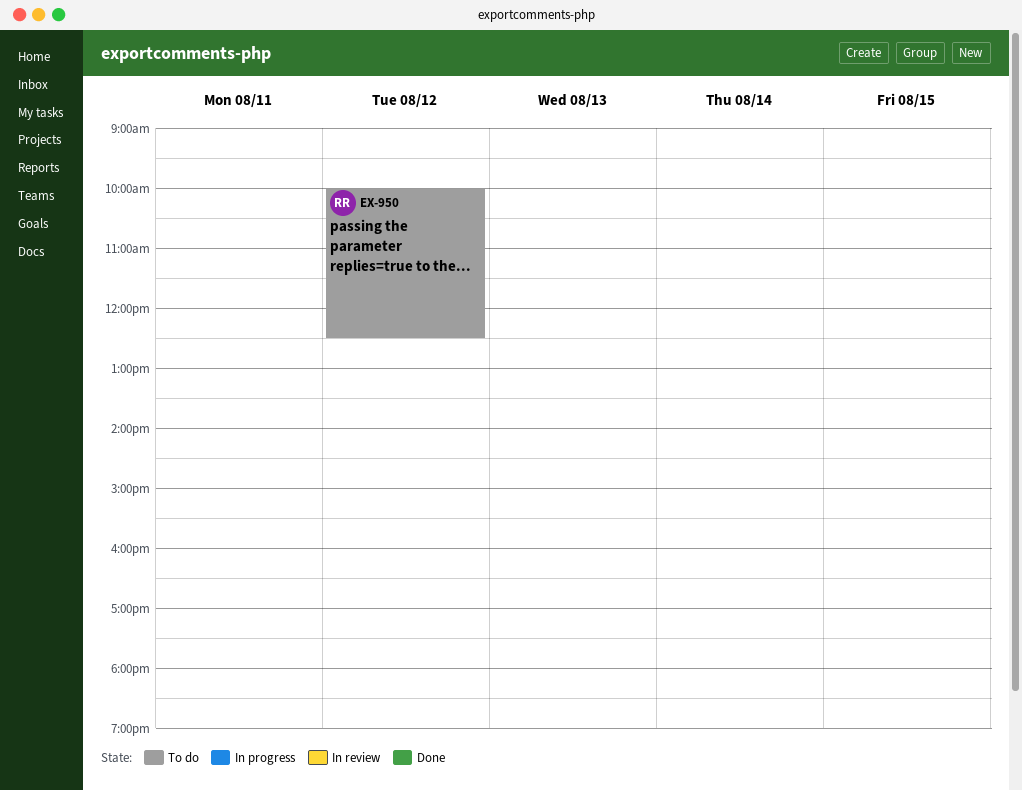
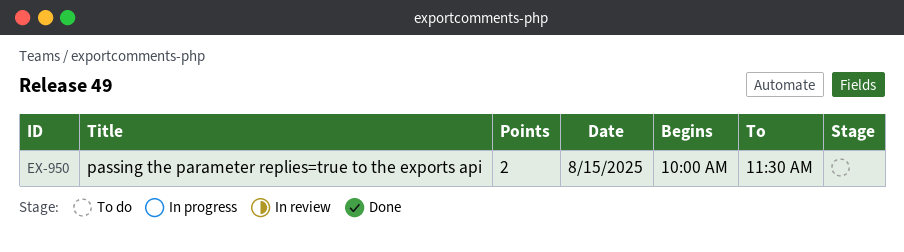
EX-950, day: Aug 12 -> Aug 15
EX-950, ends: 12:30 -> 11:30

